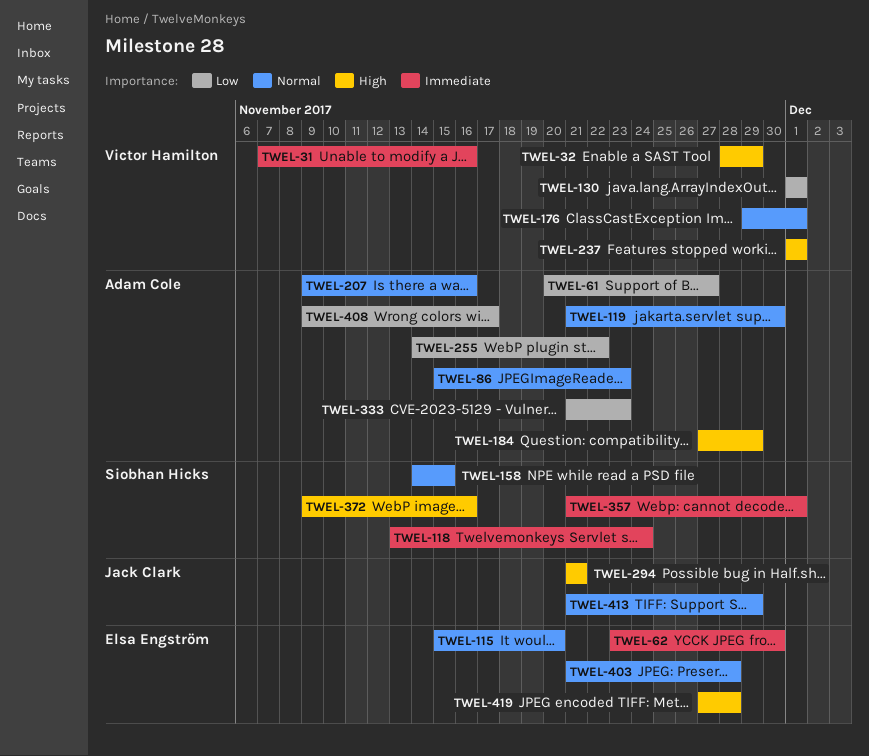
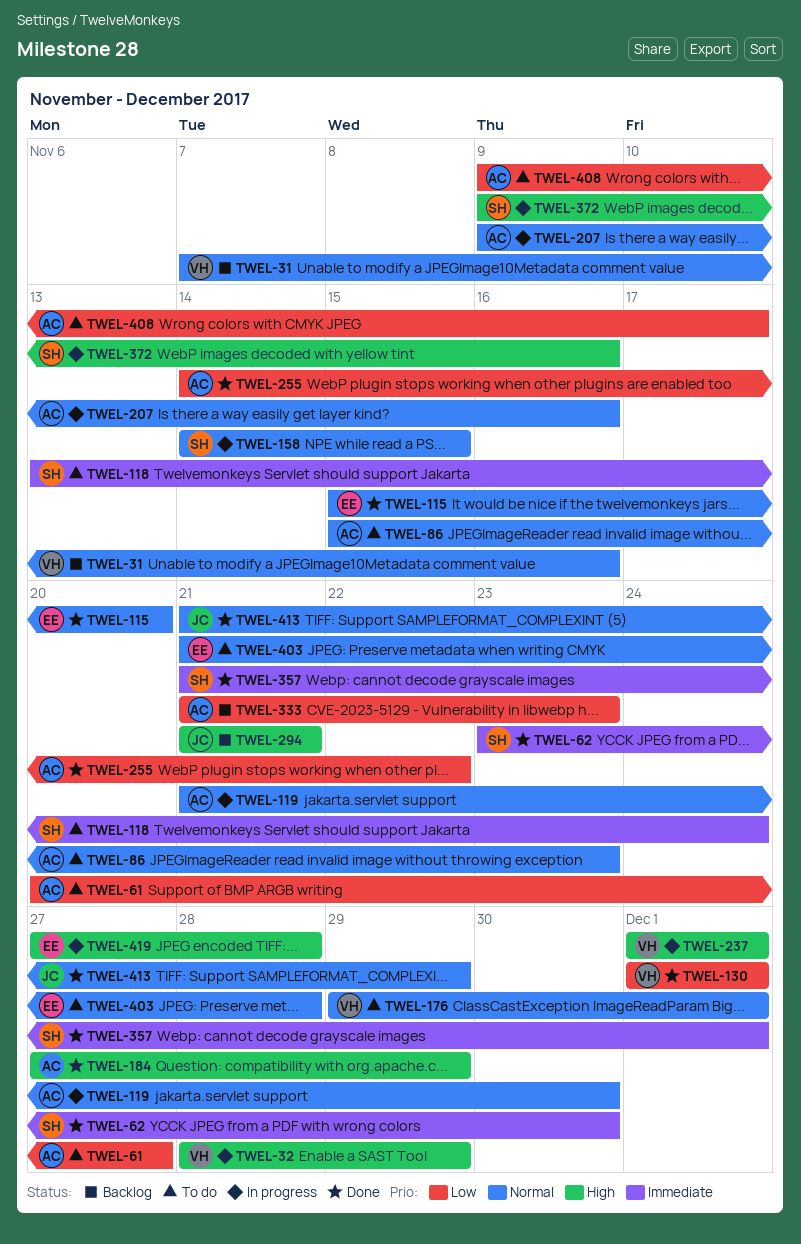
TWEL-31, priority: Immediate -> Normal
TWEL-62, owner: Elsa Engström -> Siobhan Hicks

